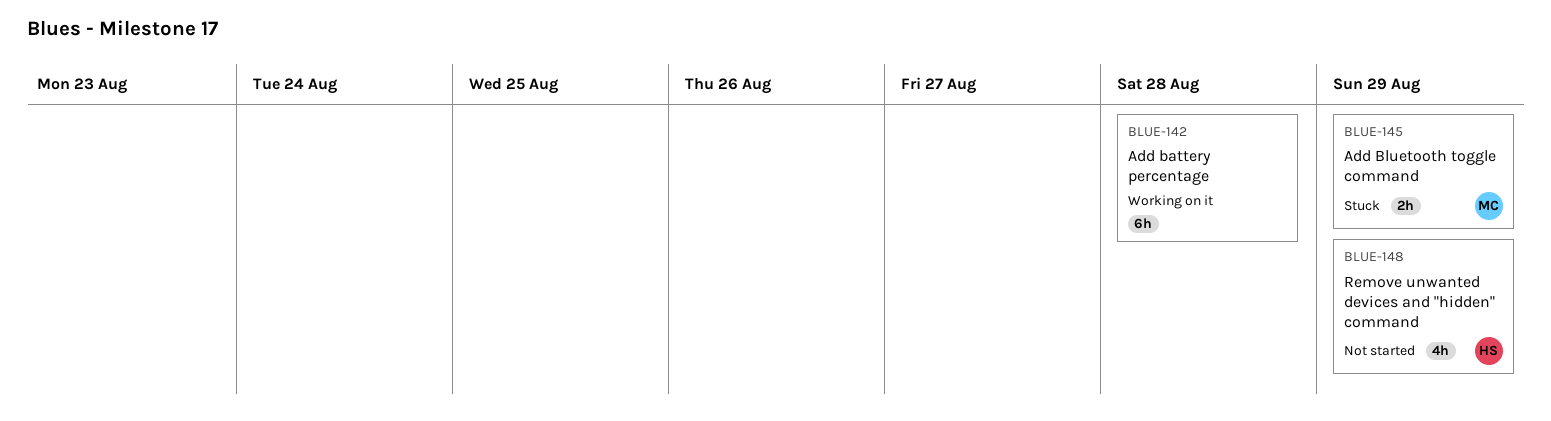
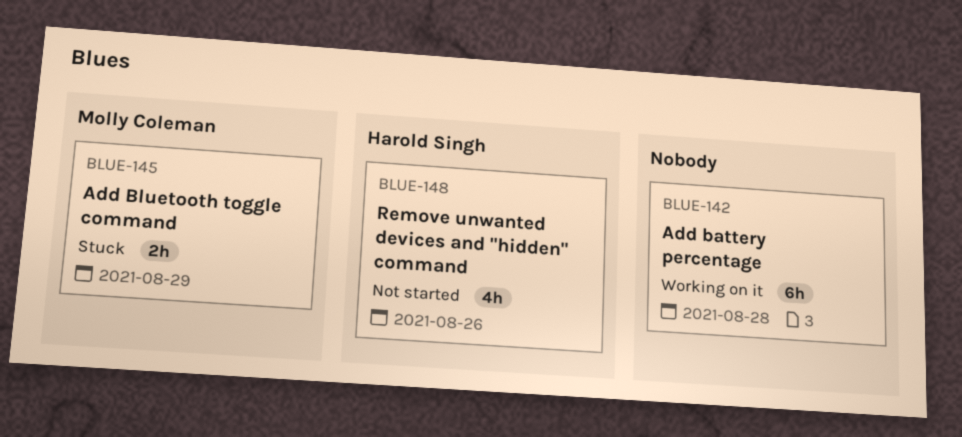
BLUE-148, due: Aug 29 -> Aug 26

